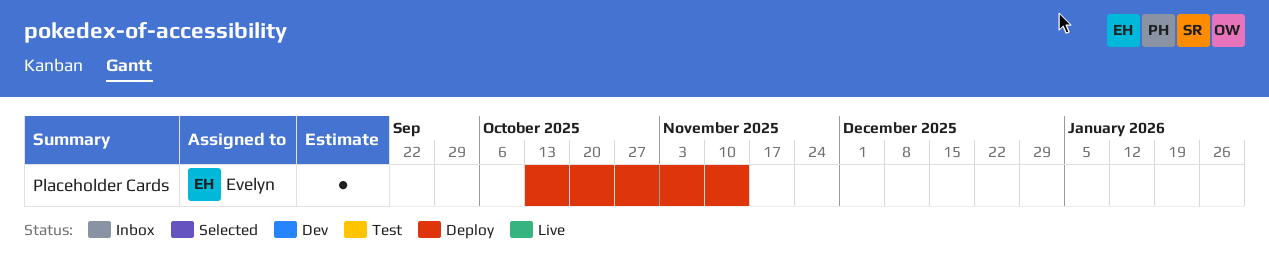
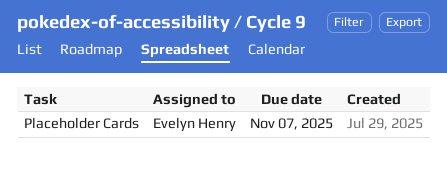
Placeholder Cards, due: Nov 14 -> Nov 7

